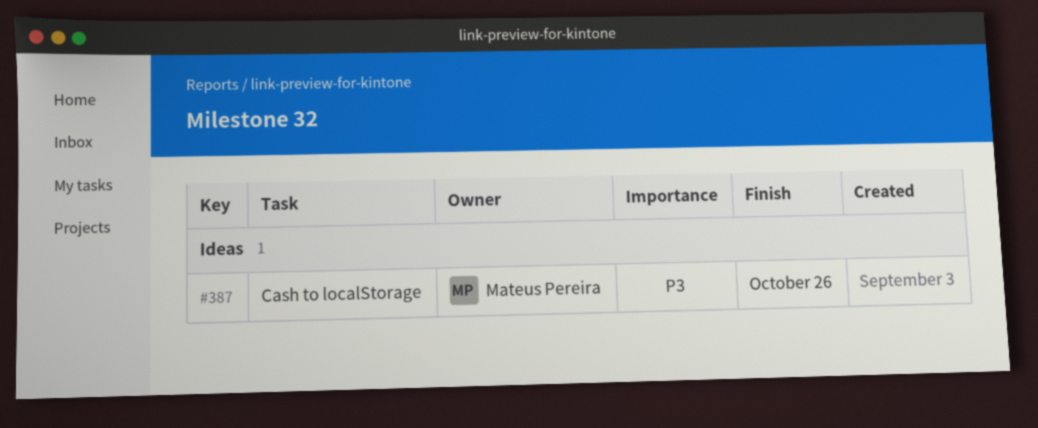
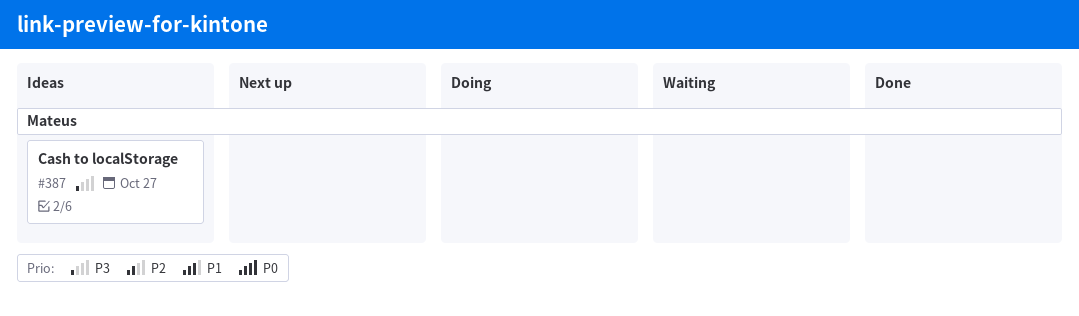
#387, due: Oct 26 -> Oct 27

